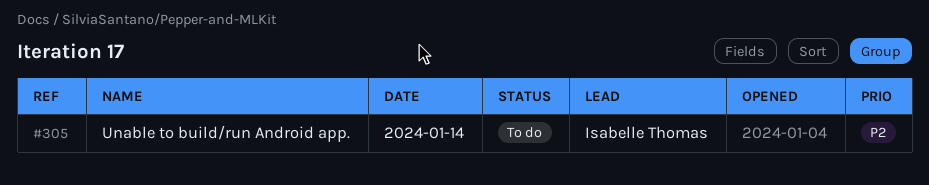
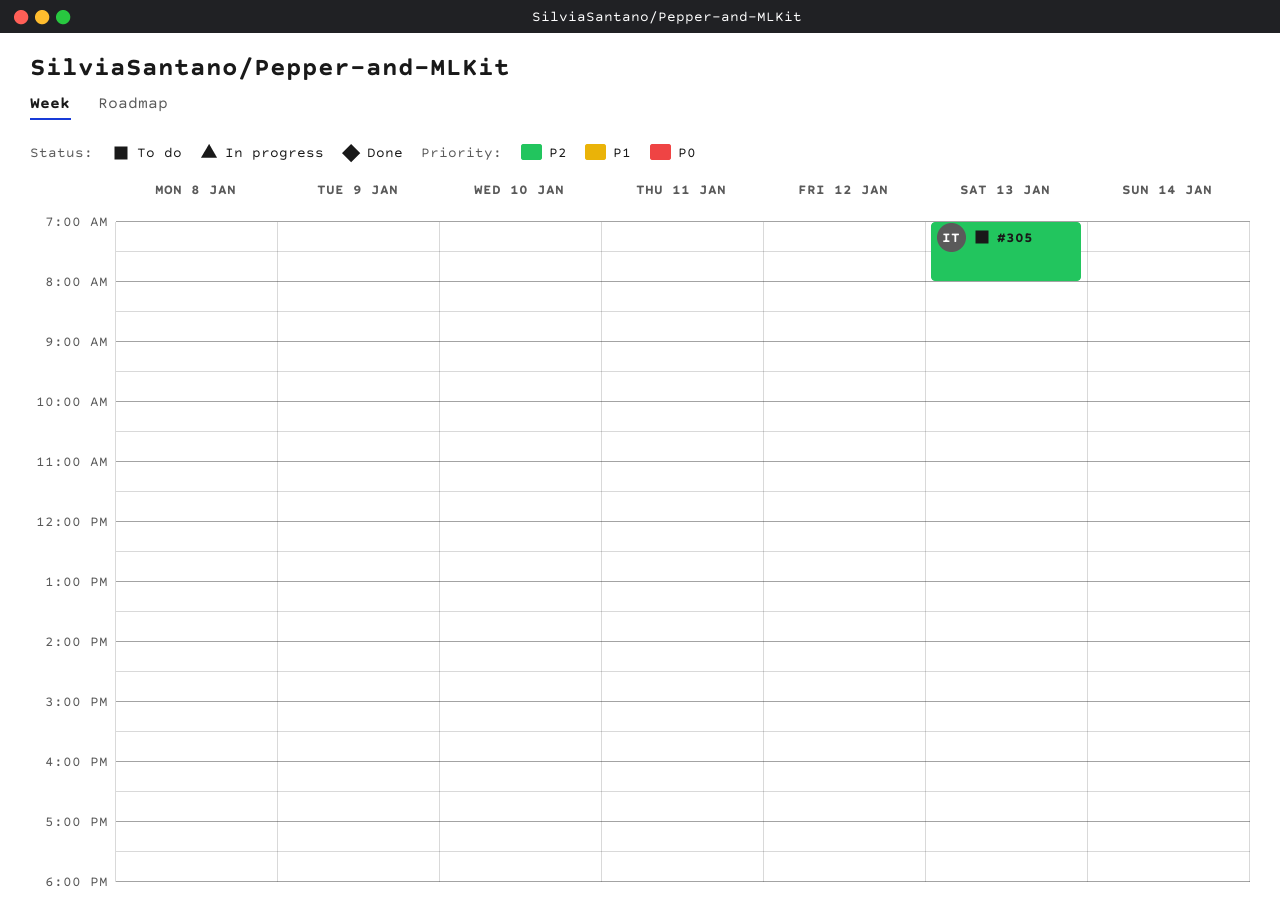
#305, day: Jan 14 -> Jan 13

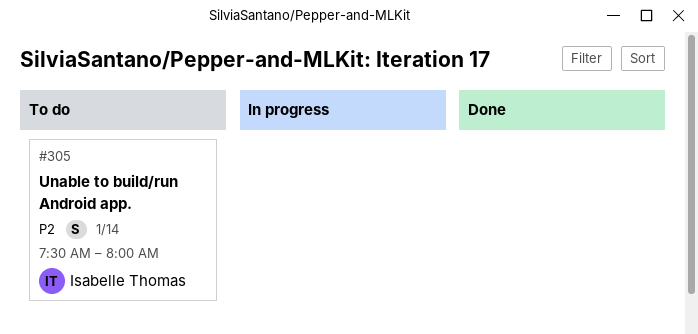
#305, day: Jan 13 -> Jan 14
#305, begins: 07:00 -> 07:30

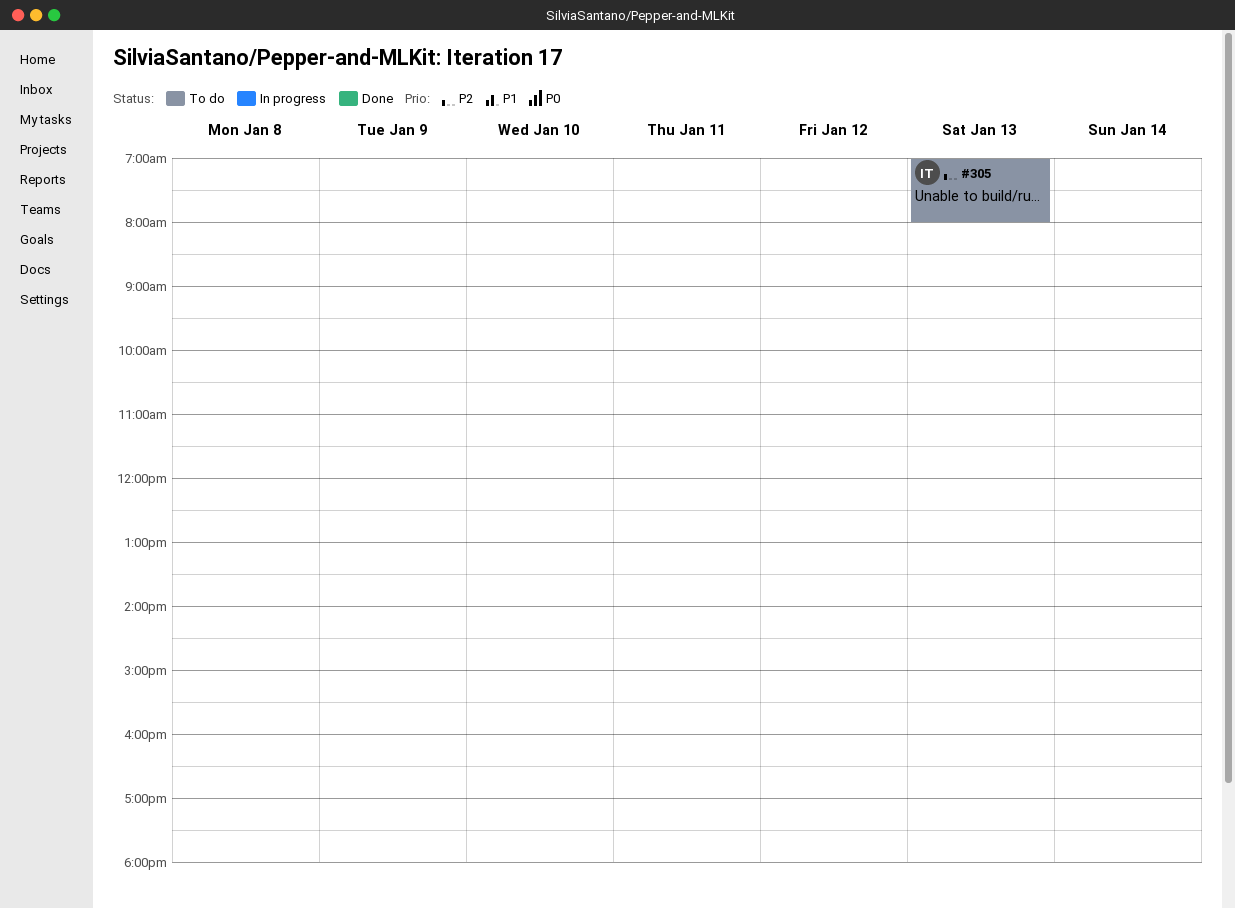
#305, day: Jan 14 -> Jan 13
#305, begins: 07:30 -> 07:00

